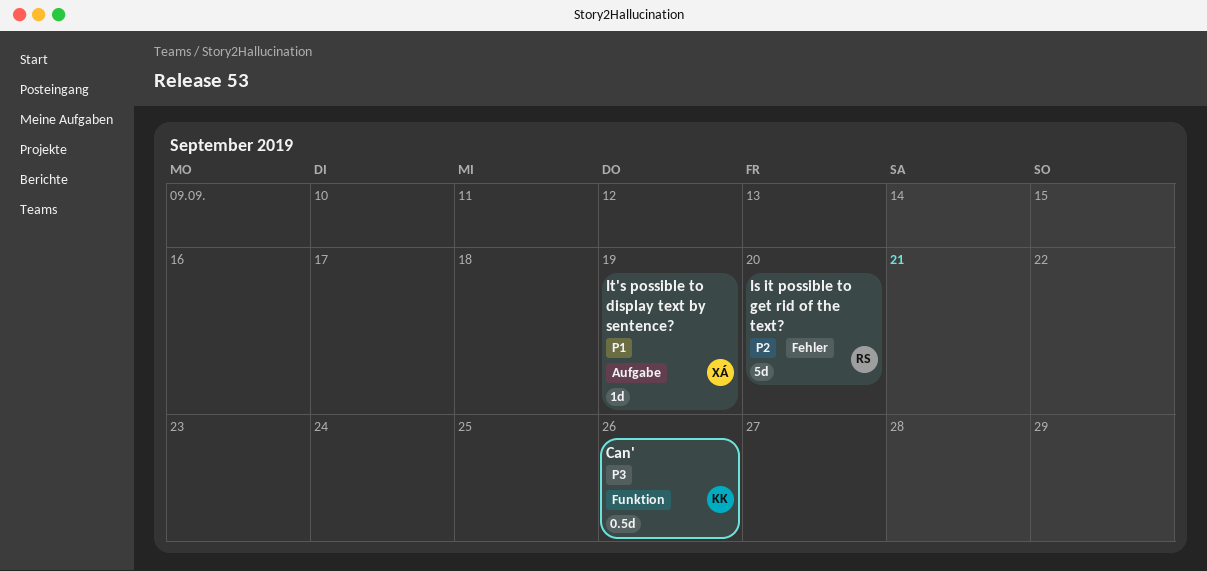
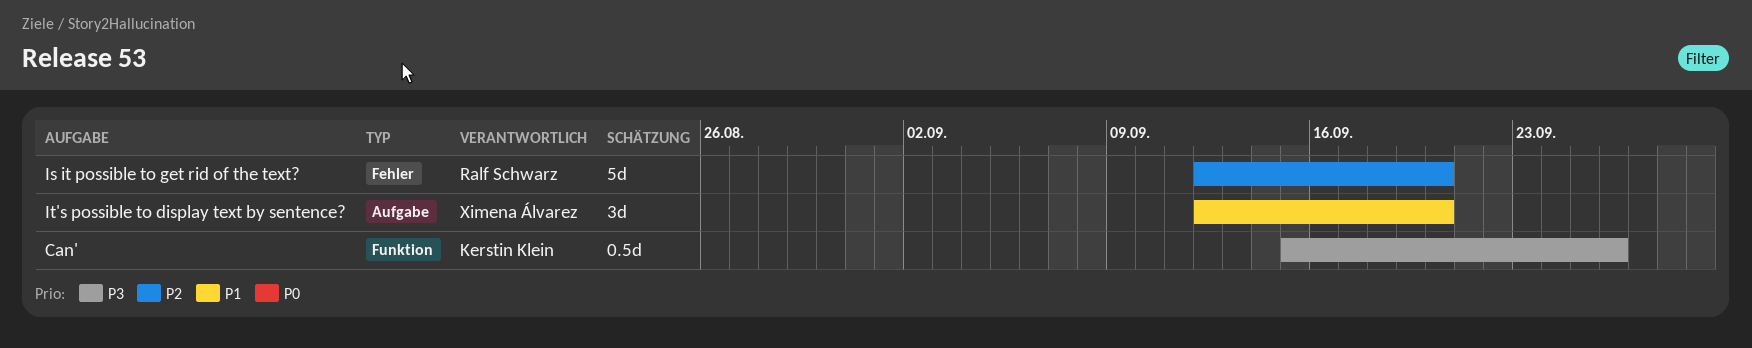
It's possible to display text by sentence?, estimate: 1d -> 3d
It's possible to display text by sentence?, due: Sep 19 -> Sep 20

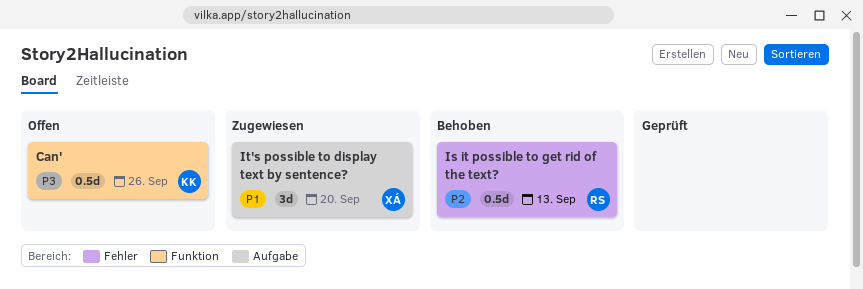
Is it possible to get rid of the text?, estimate: 5d -> 0.5d
Is it possible to get rid of the text?, due: Sep 20 -> Sep 13

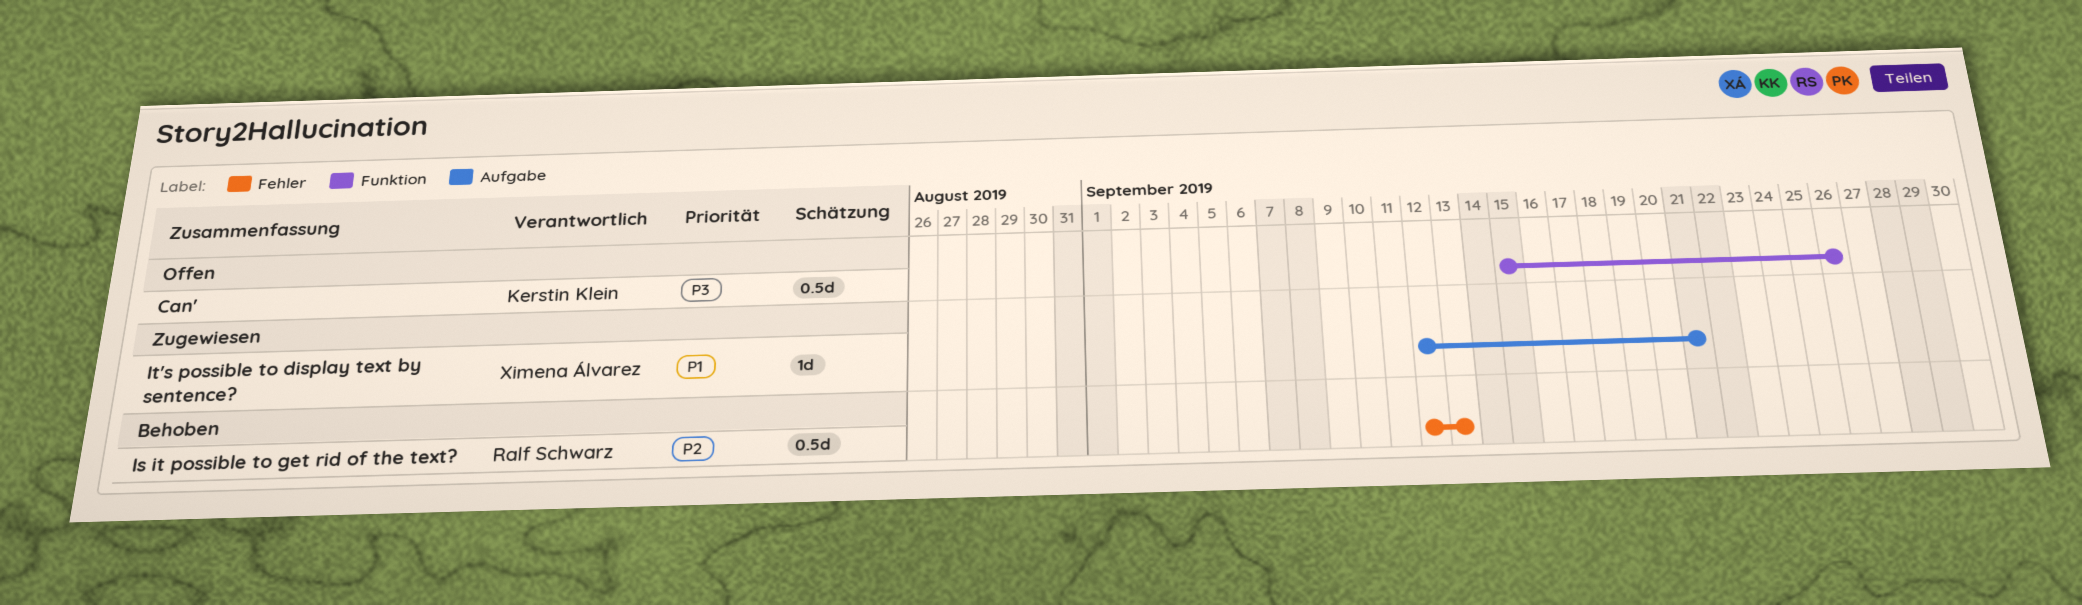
It's possible to display text by sentence?, estimate: 3d -> 1d
It's possible to display text by sentence?, due: Sep 20 -> Sep 21

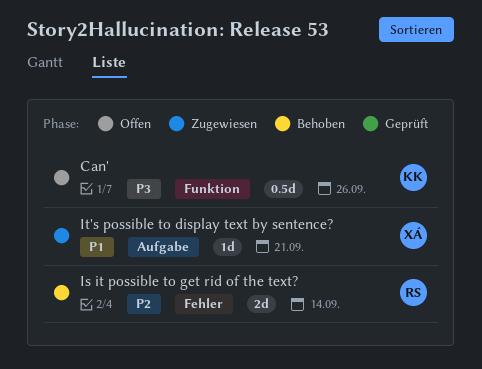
Is it possible to get rid of the text?, estimate: 0.5d -> 2d
Is it possible to get rid of the text?, due: Sep 13 -> Sep 14

